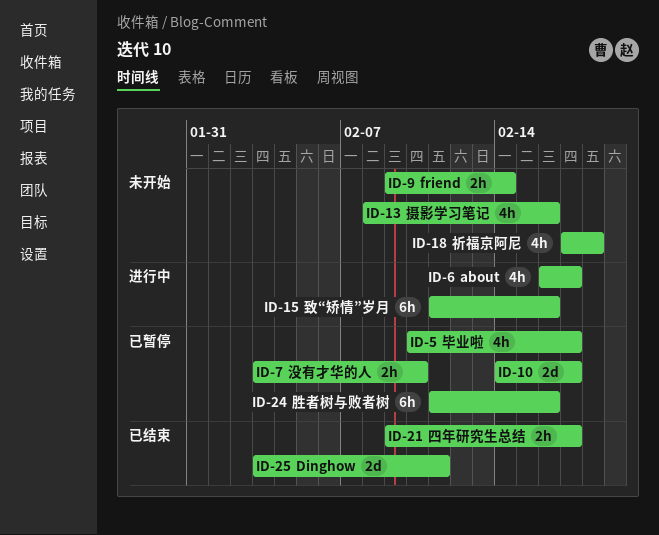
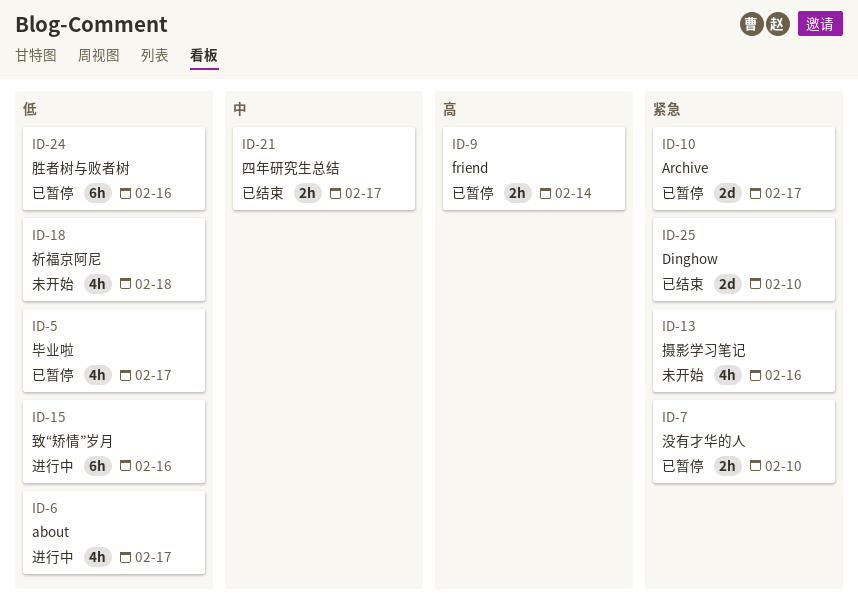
ID-9, status: 未开始 -> 已暂停
ID-25, due: Feb 11 -> Feb 10

